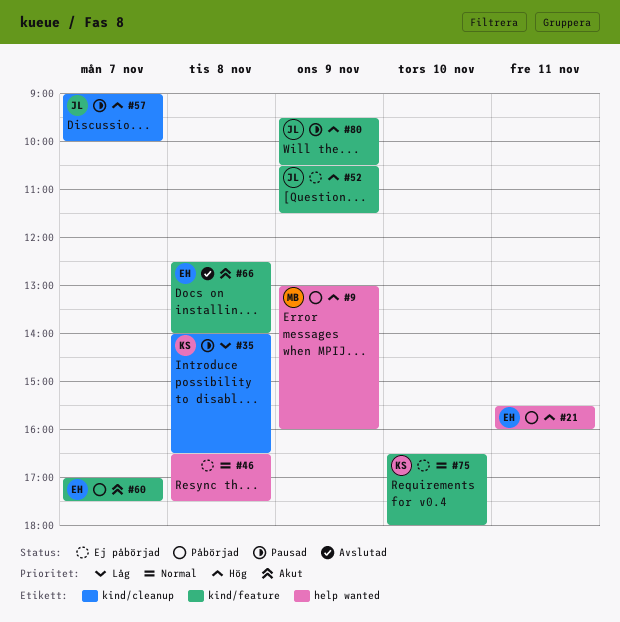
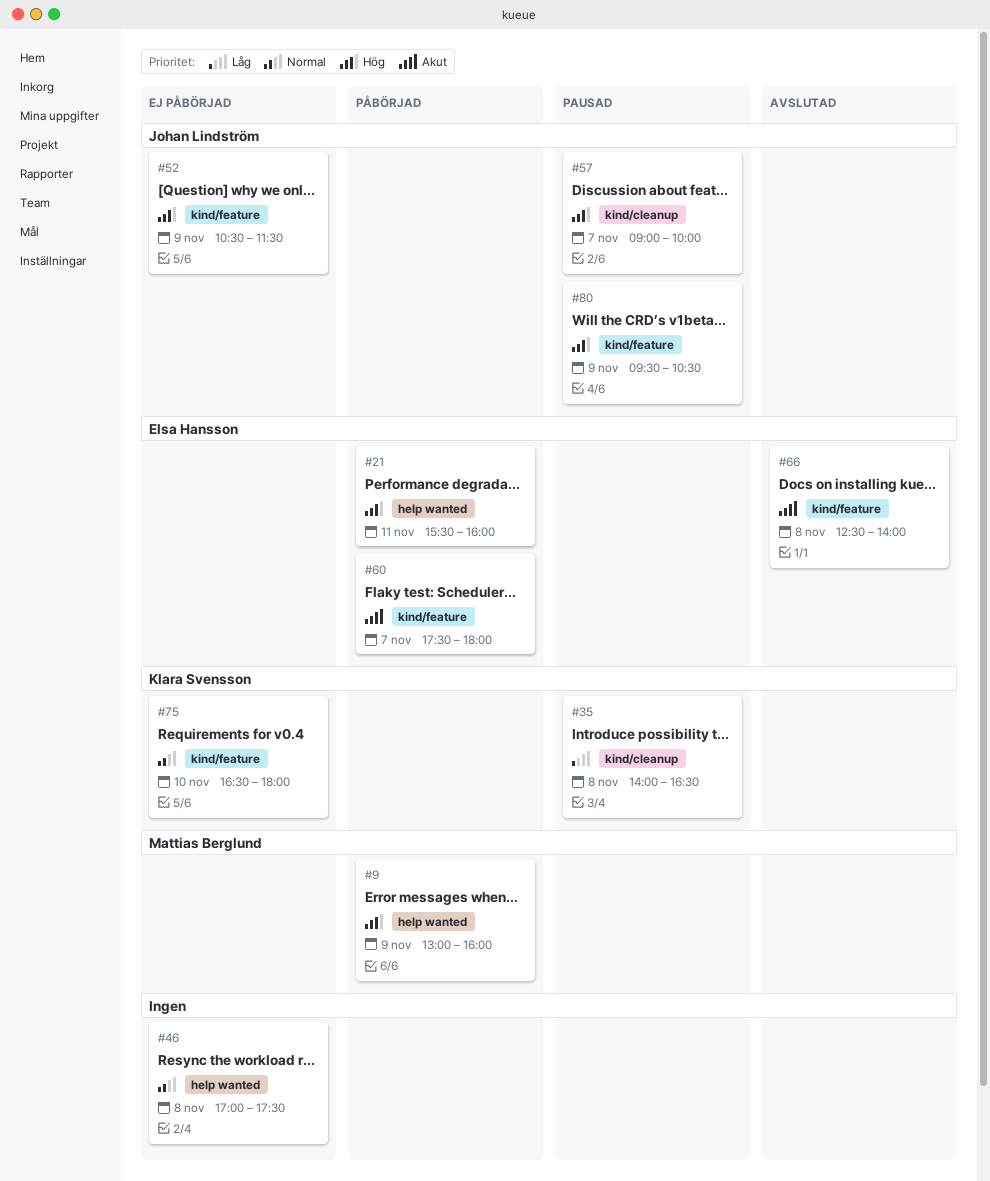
#46, begins: 16:30 -> 17:00
#60, begins: 17:00 -> 17:30
#60, ends: 17:30 -> 18:00

